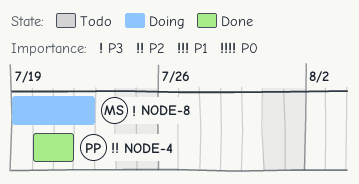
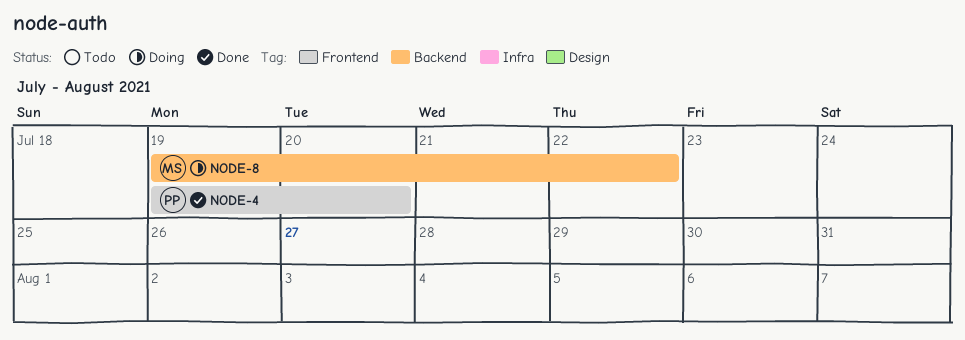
NODE-4, start: Jul 20 -> Jul 19
NODE-4, due: Jul 21 -> Jul 20

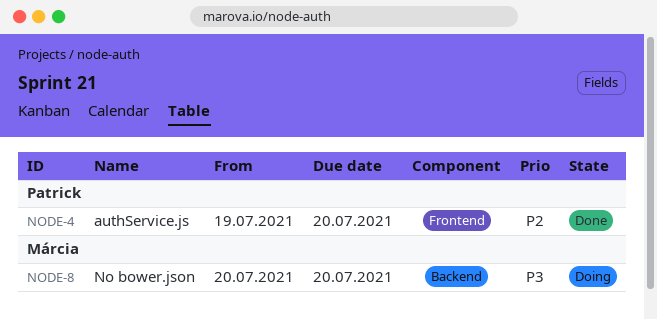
NODE-8, start: Jul 19 -> Jul 20
NODE-8, due: Jul 22 -> Jul 20

